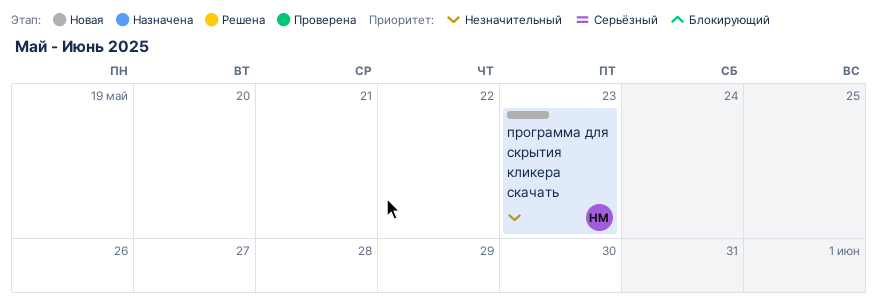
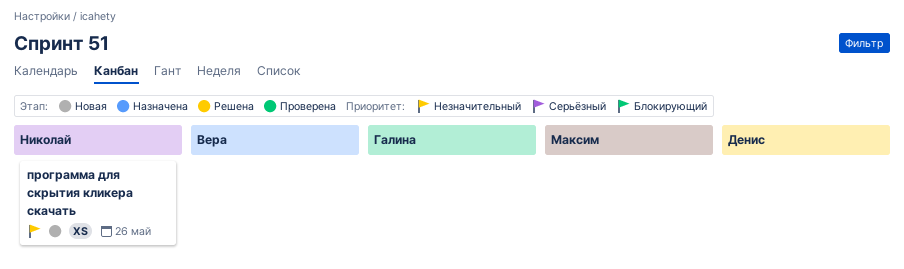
программа для скрытия кликера скачать, due: May 23 -> May 26

